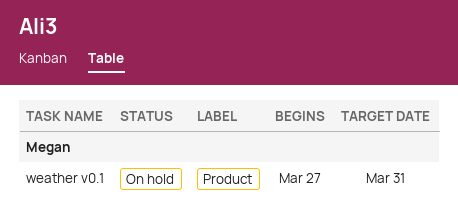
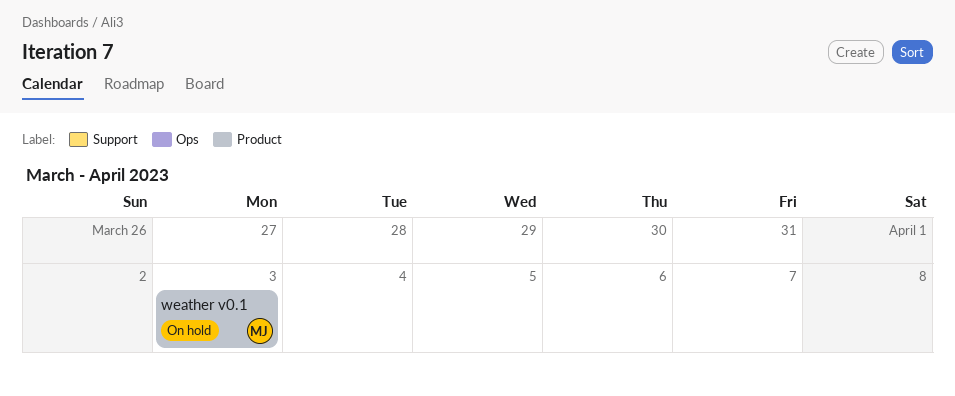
weather v0.1, due: Mar 31 -> Apr 3

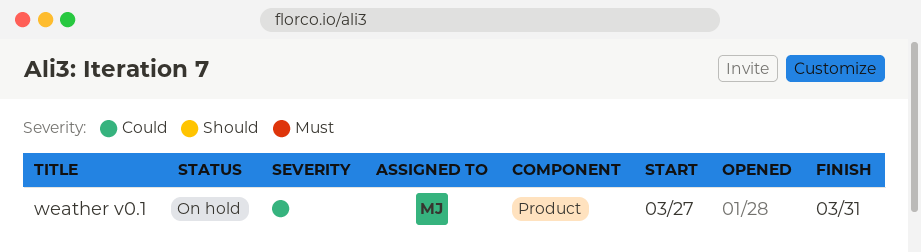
weather v0.1, due: Apr 3 -> Mar 31

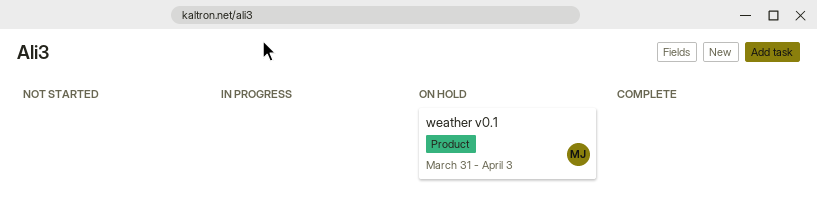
weather v0.1, start: Mar 27 -> Mar 31
weather v0.1, due: Mar 31 -> Apr 3

